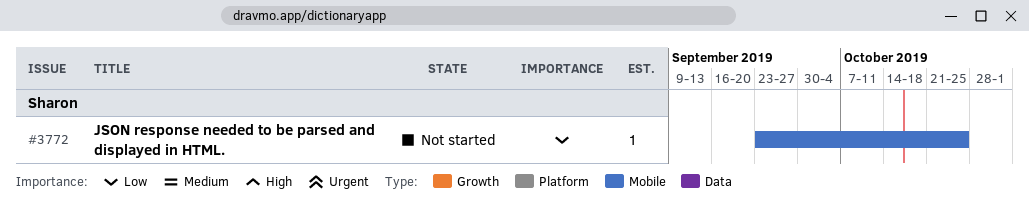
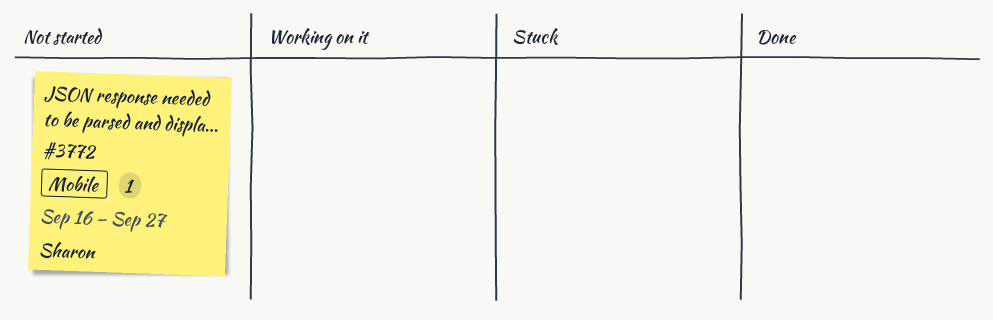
#3772, start: Sep 23 -> Sep 16
#3772, due: Oct 25 -> Sep 27

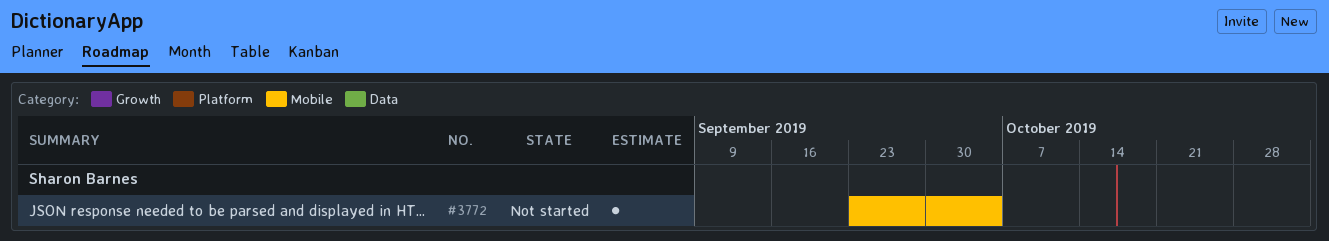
#3772, start: Sep 16 -> Sep 23
#3772, due: Sep 27 -> Oct 4

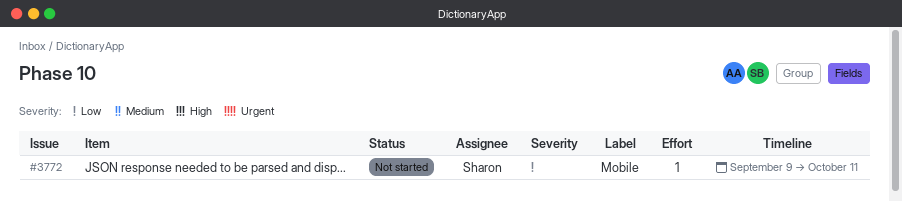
#3772, start: Sep 23 -> Sep 9
#3772, due: Oct 4 -> Oct 11

